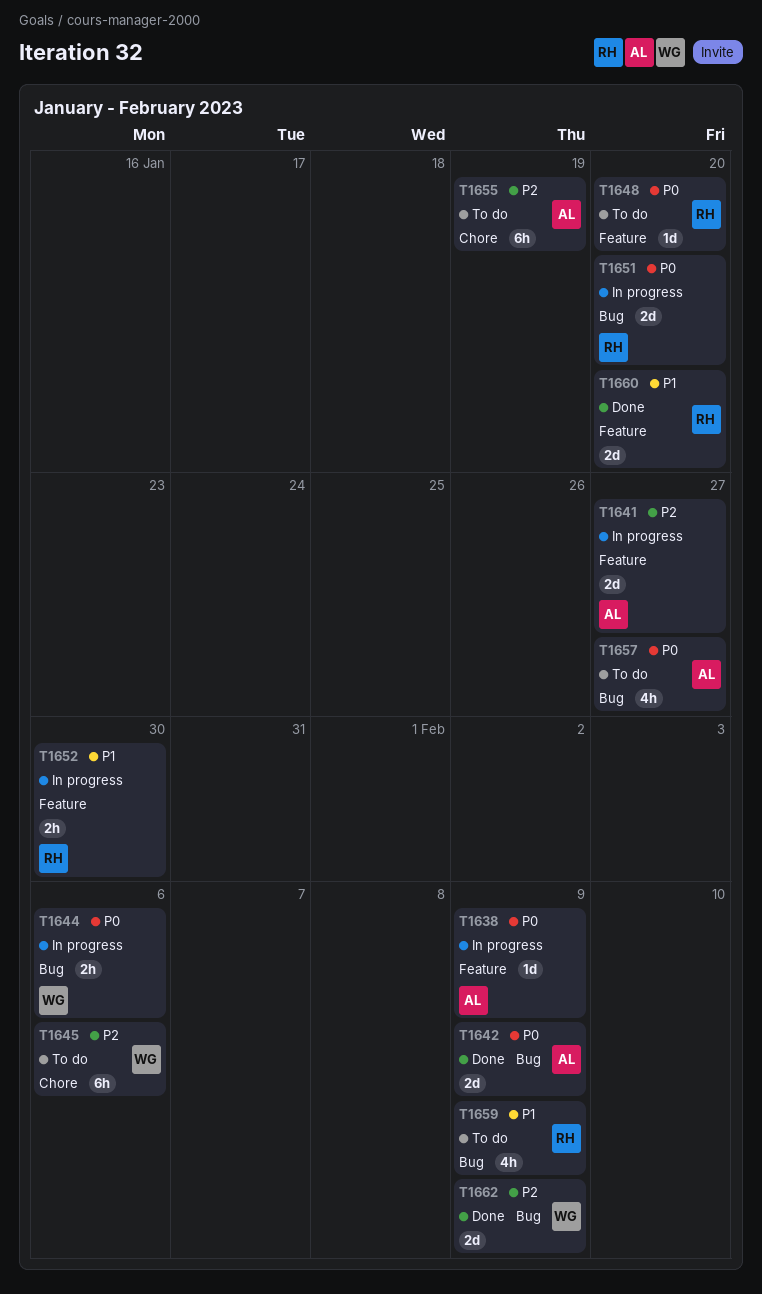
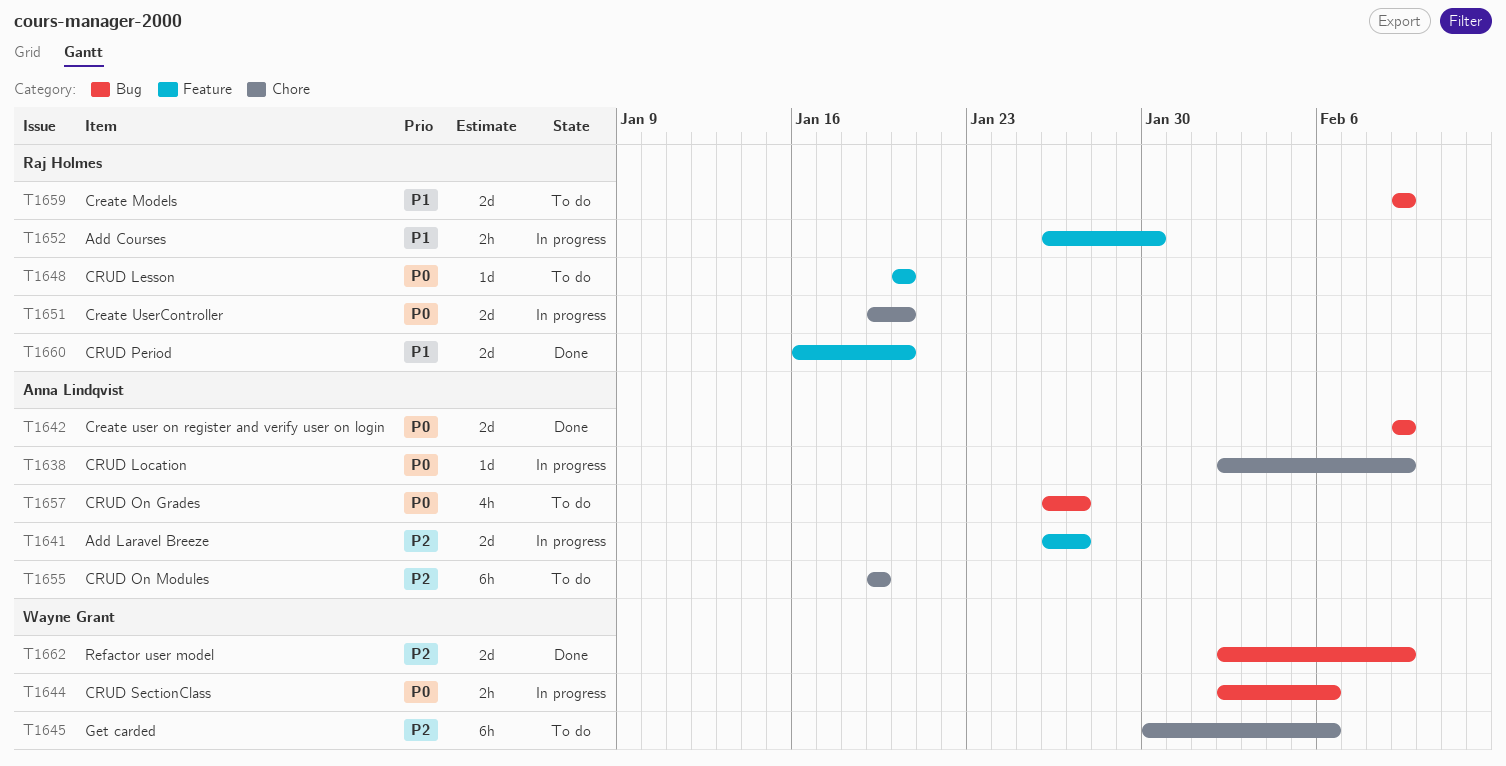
T1638, label: Feature -> Chore
T1651, label: Bug -> Chore
T1659, estimate: 4h -> 2d

